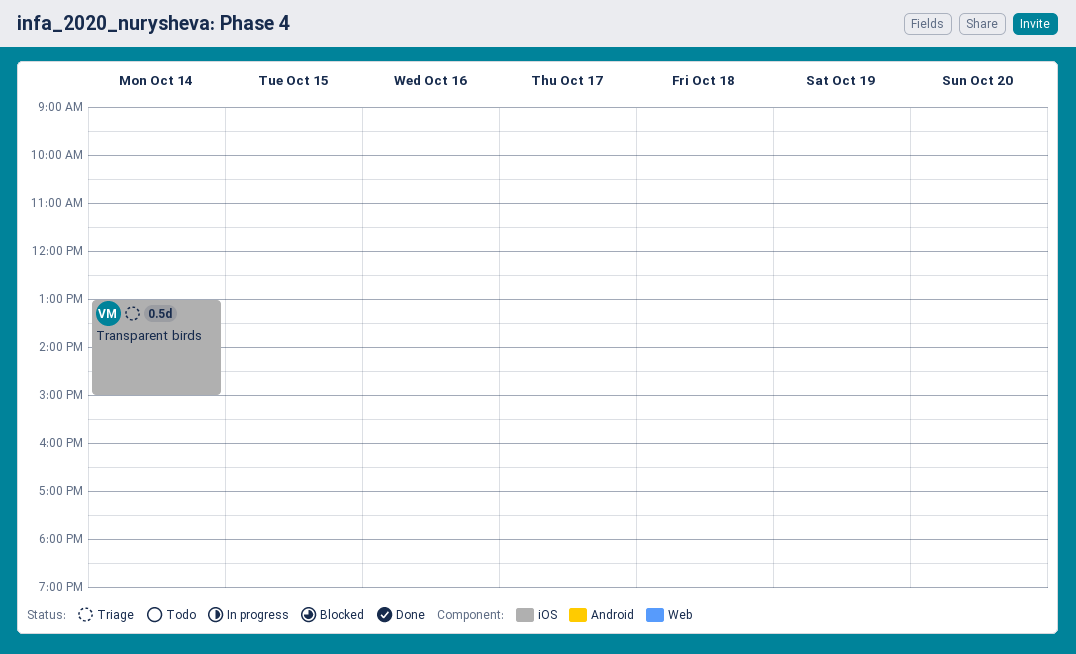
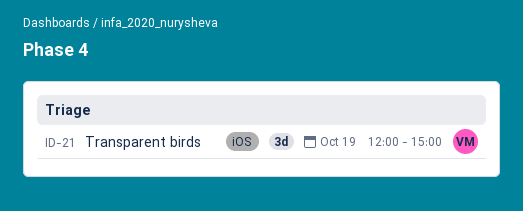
Transparent birds, estimate: 0.5d -> 3d
Transparent birds, day: Oct 14 -> Oct 19
Transparent birds, begins: 13:00 -> 12:00

